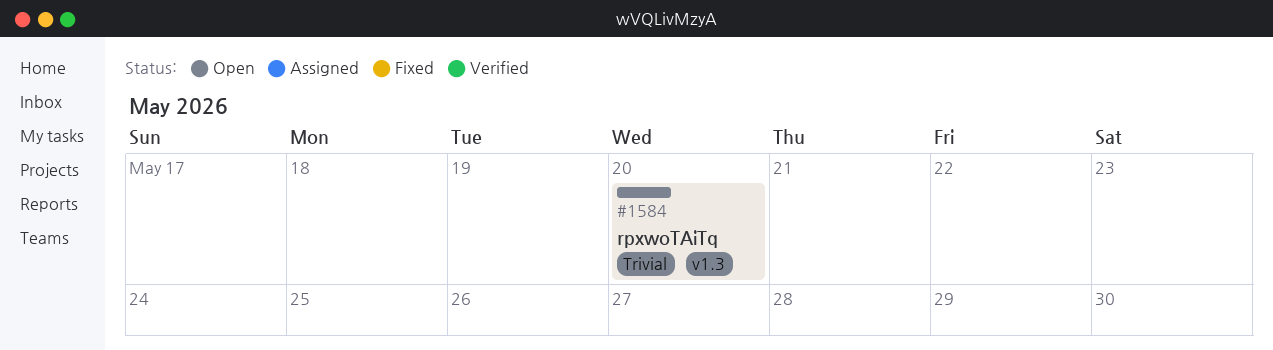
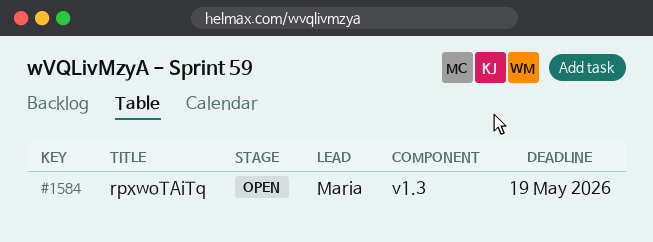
#1584, due: May 20 -> May 19

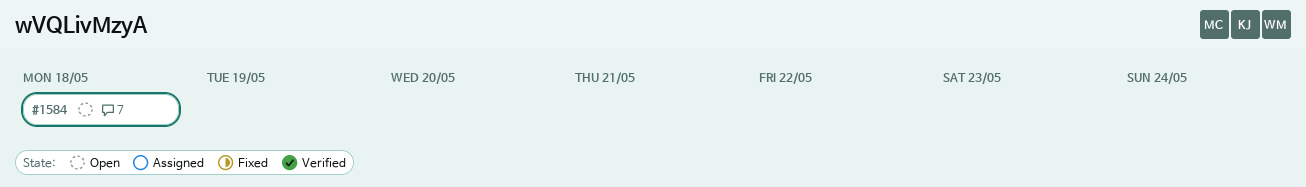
#1584, due: May 19 -> May 18

